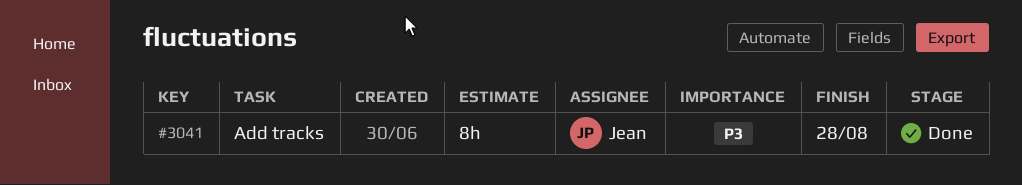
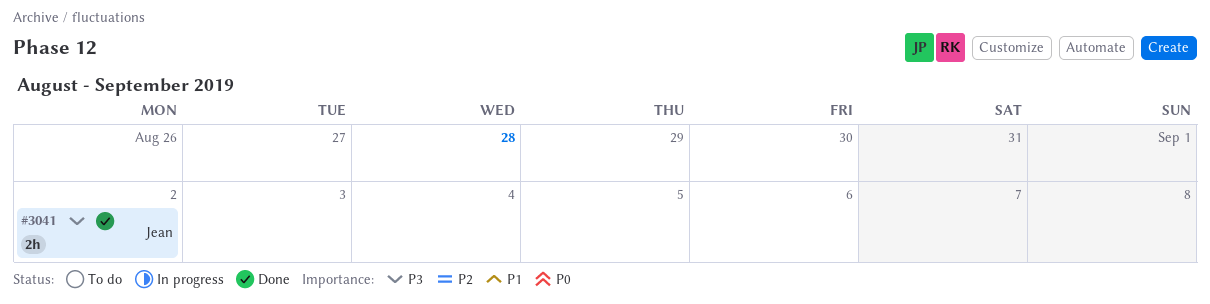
#3041, estimate: 8h -> 2h
#3041, due: Aug 28 -> Sep 2

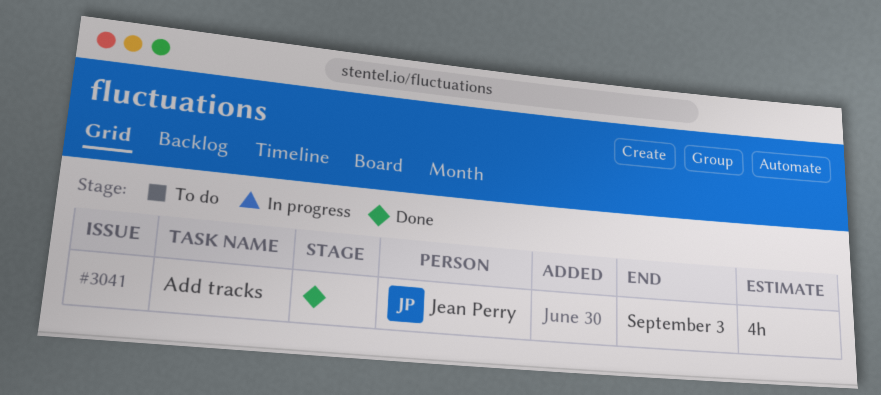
#3041, estimate: 2h -> 4h
#3041, due: Sep 2 -> Sep 3

